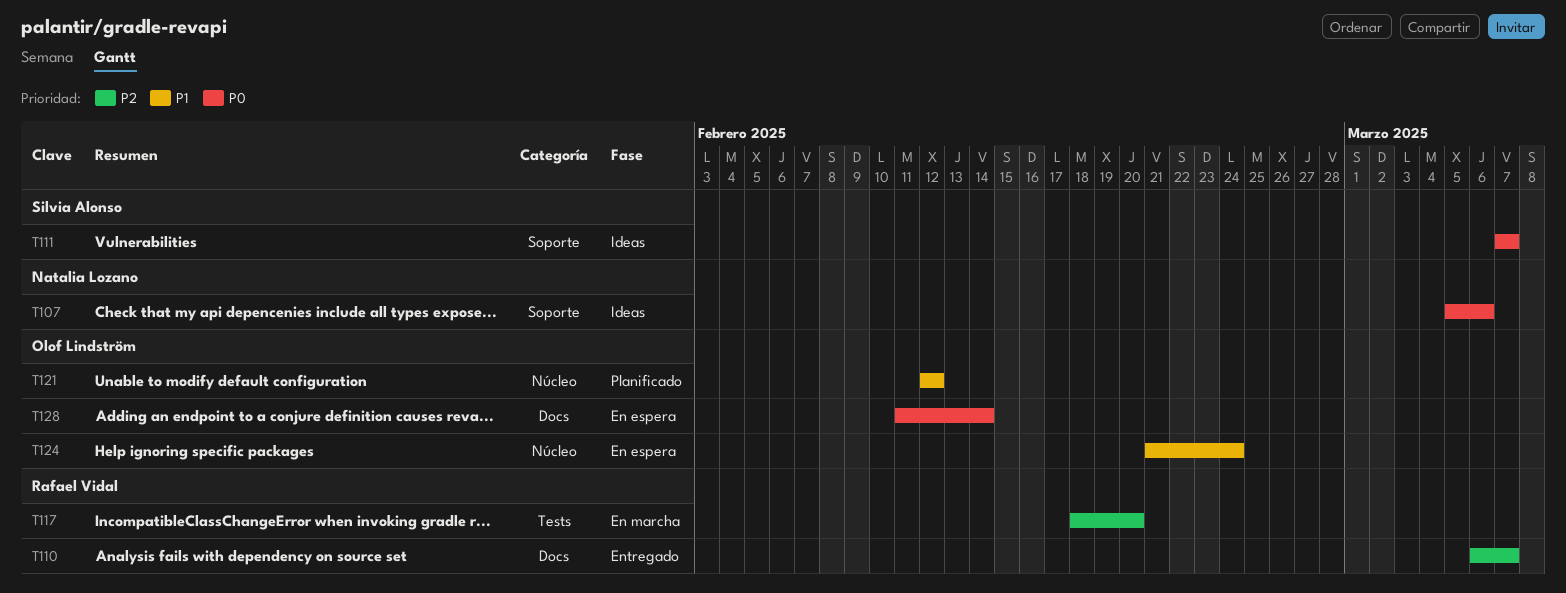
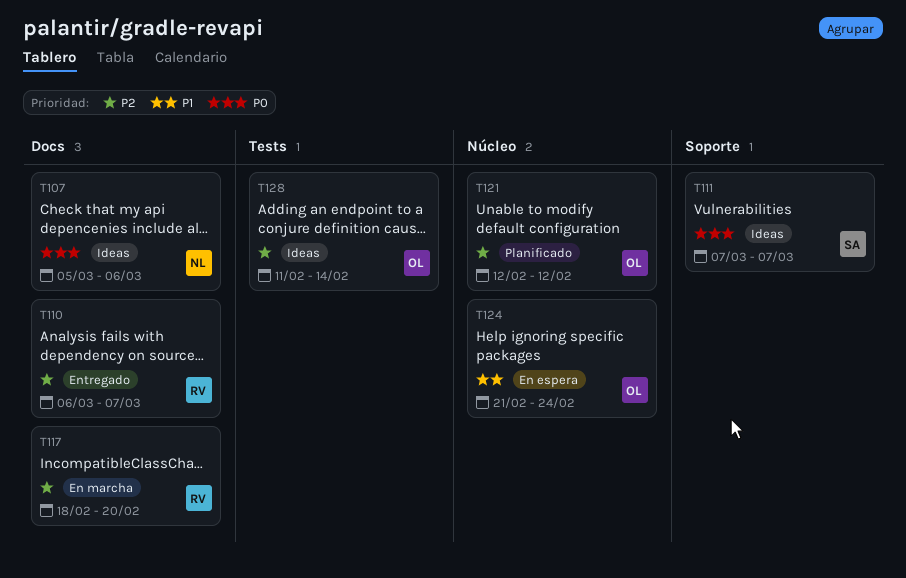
T107, label: Soporte -> Docs
T117, label: Tests -> Docs
T121, priority: P1 -> P2
T128, status: En espera -> Ideas
T128, priority: P0 -> P2
T128, label: Docs -> Tests

